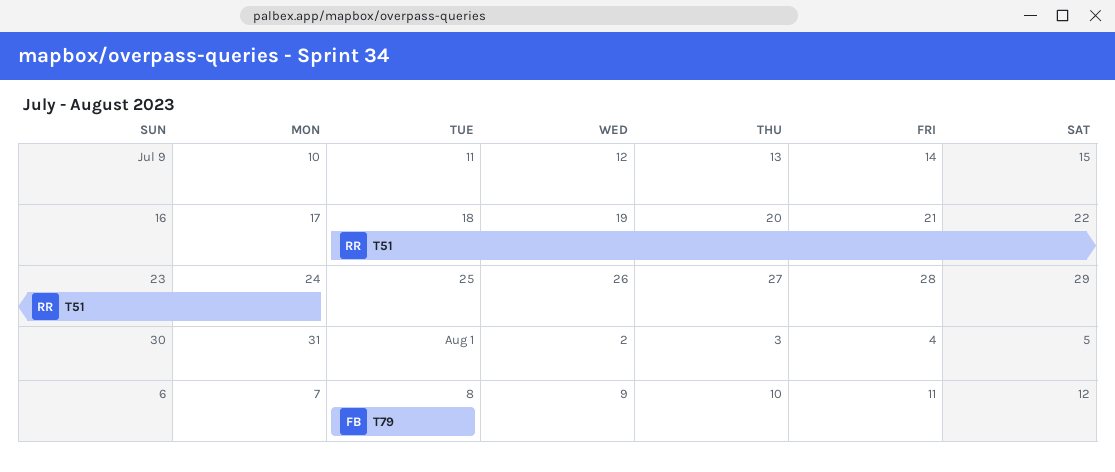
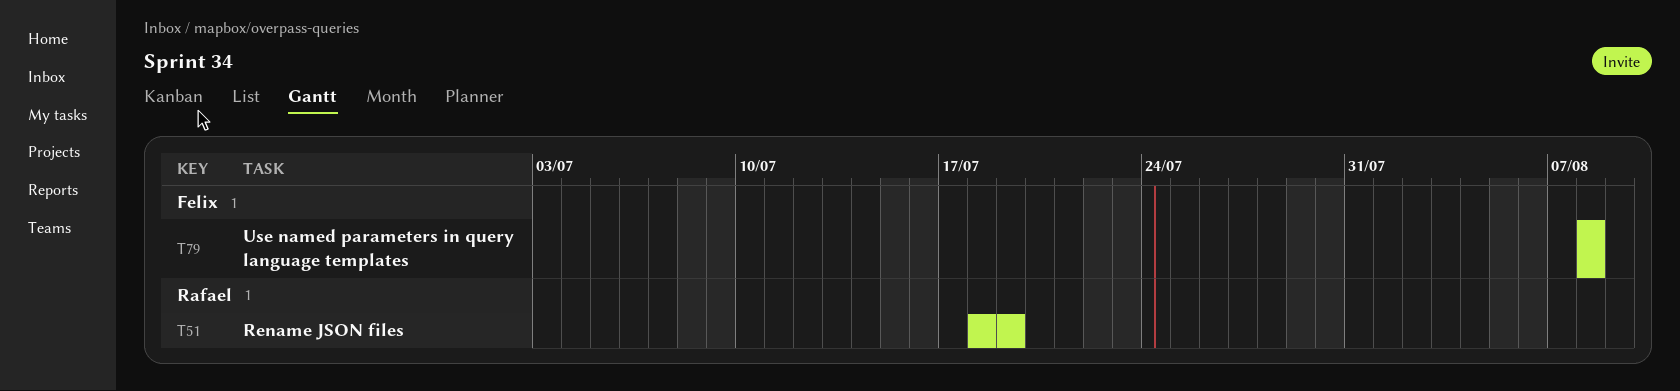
T51, due: Jul 24 -> Jul 19

